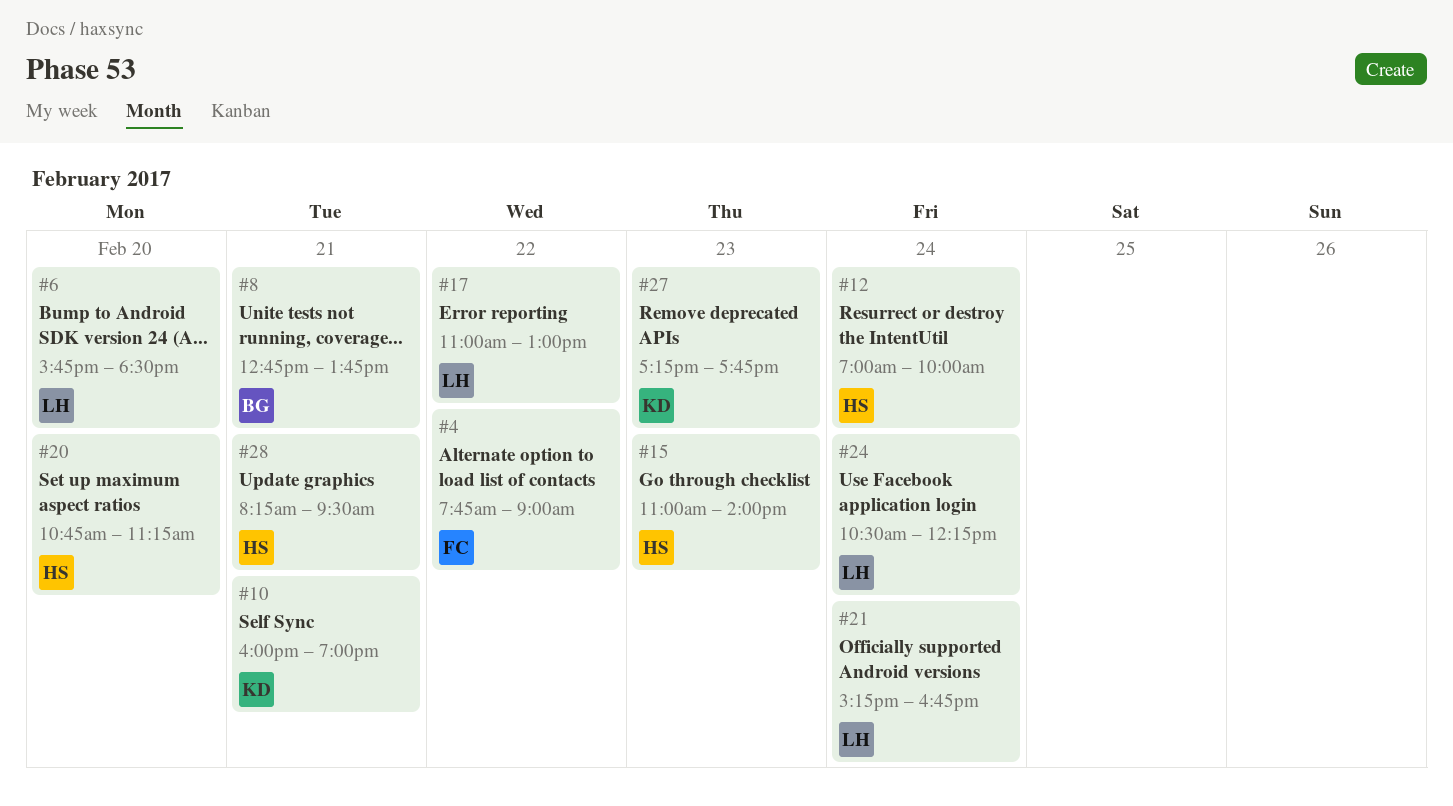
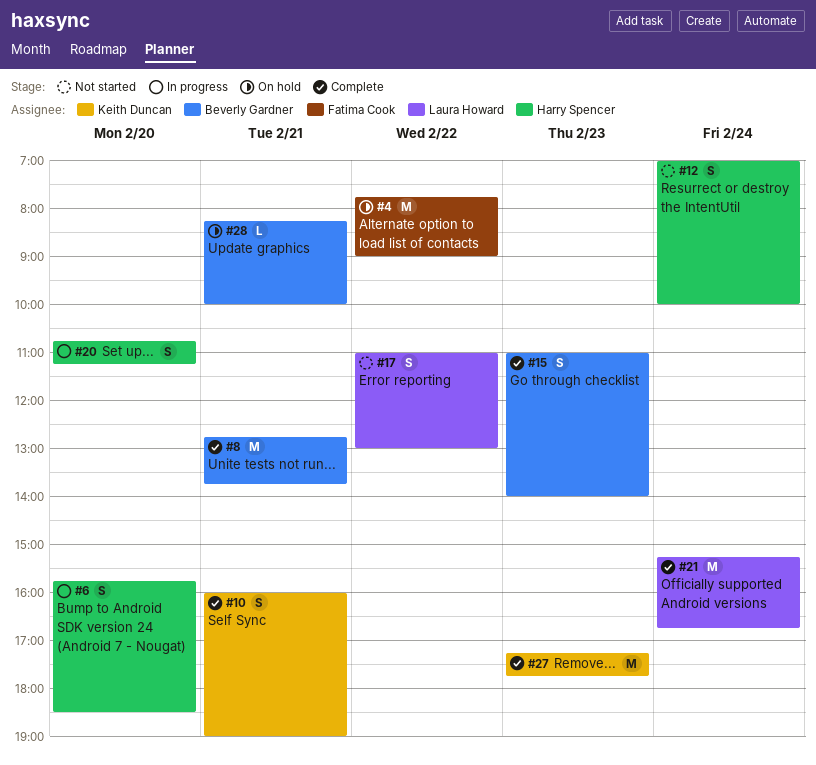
#6, owner: Laura Howard -> Harry Spencer
#15, owner: Harry Spencer -> Beverly Gardner
#24: present -> none
#28, owner: Harry Spencer -> Beverly Gardner
#28, ends: 09:30 -> 10:00

